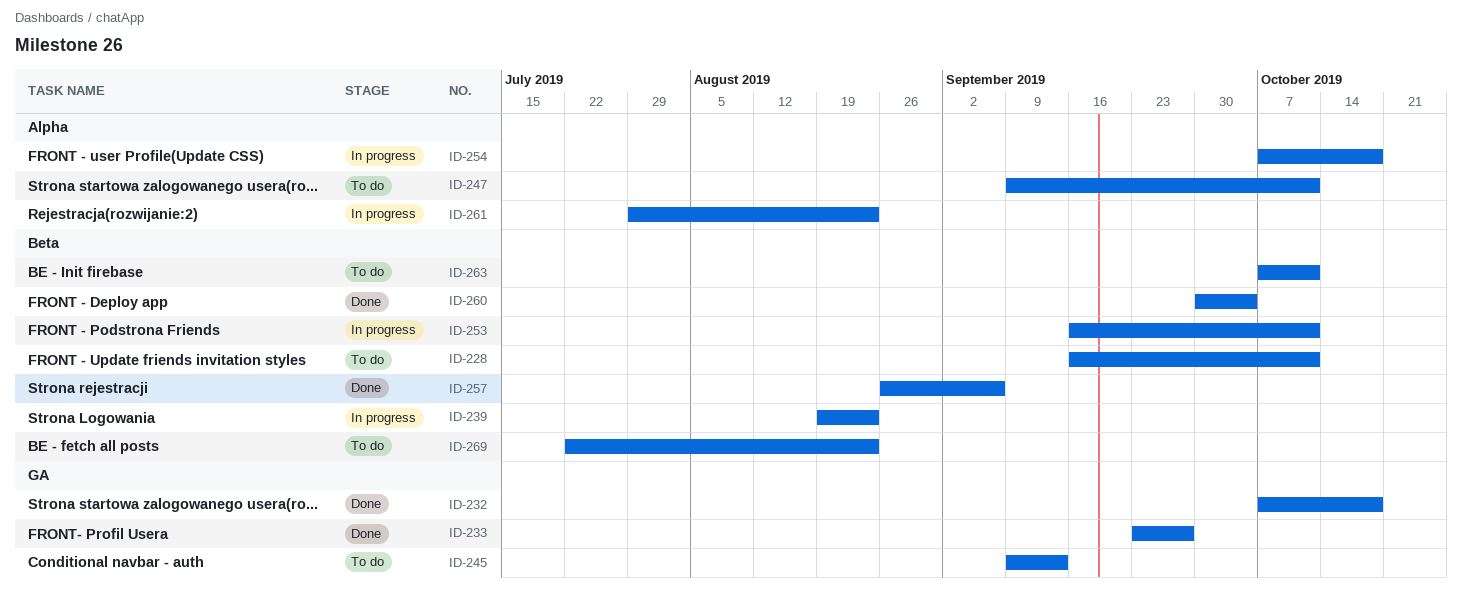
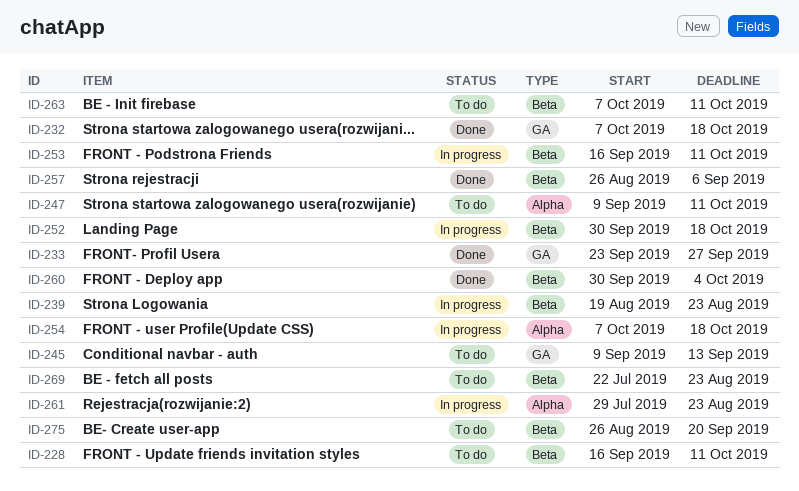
ID-252: none -> present
ID-275: none -> present

